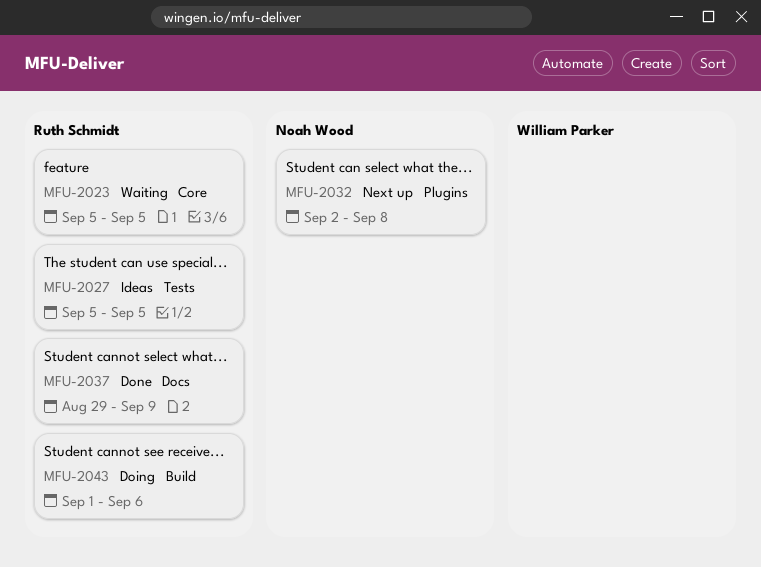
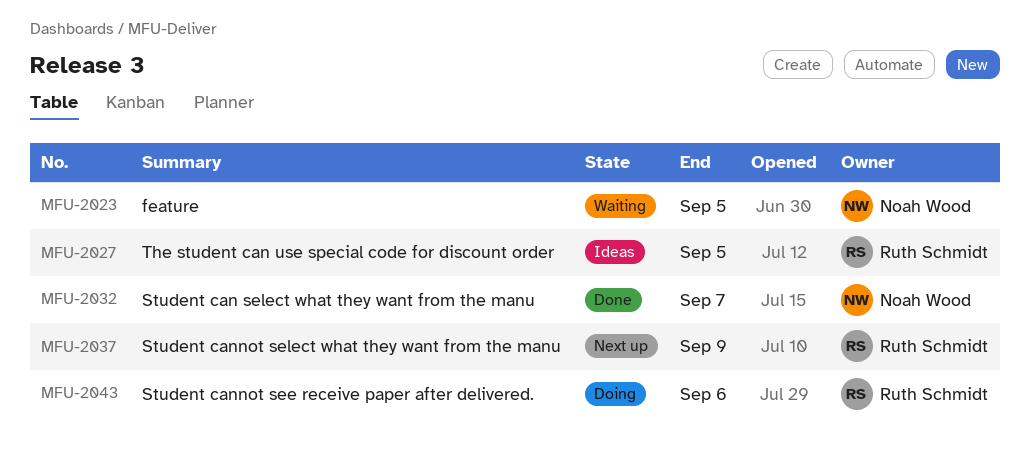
MFU-2023, owner: Ruth Schmidt -> Noah Wood
MFU-2032, status: Next up -> Done
MFU-2032, due: Sep 8 -> Sep 7
MFU-2037, status: Done -> Next up

